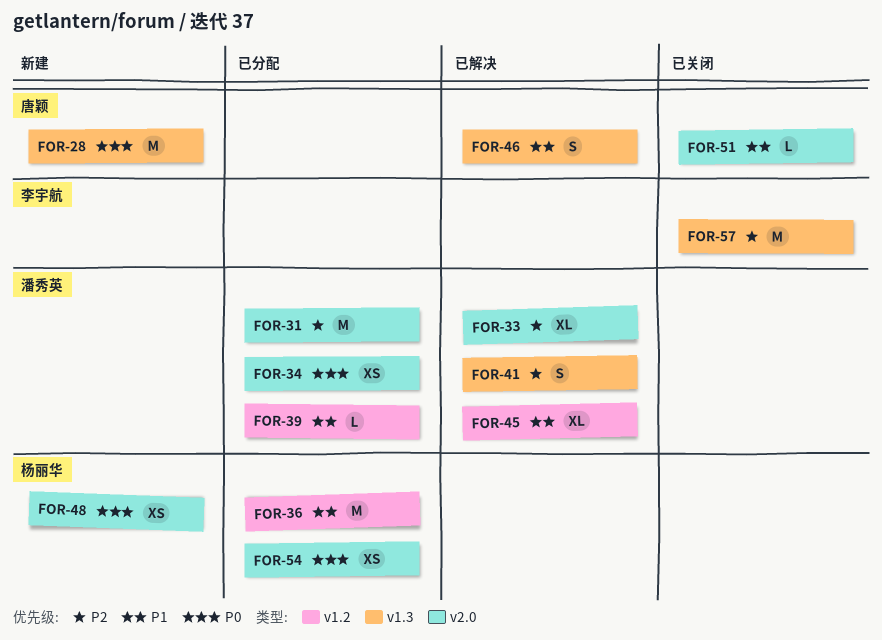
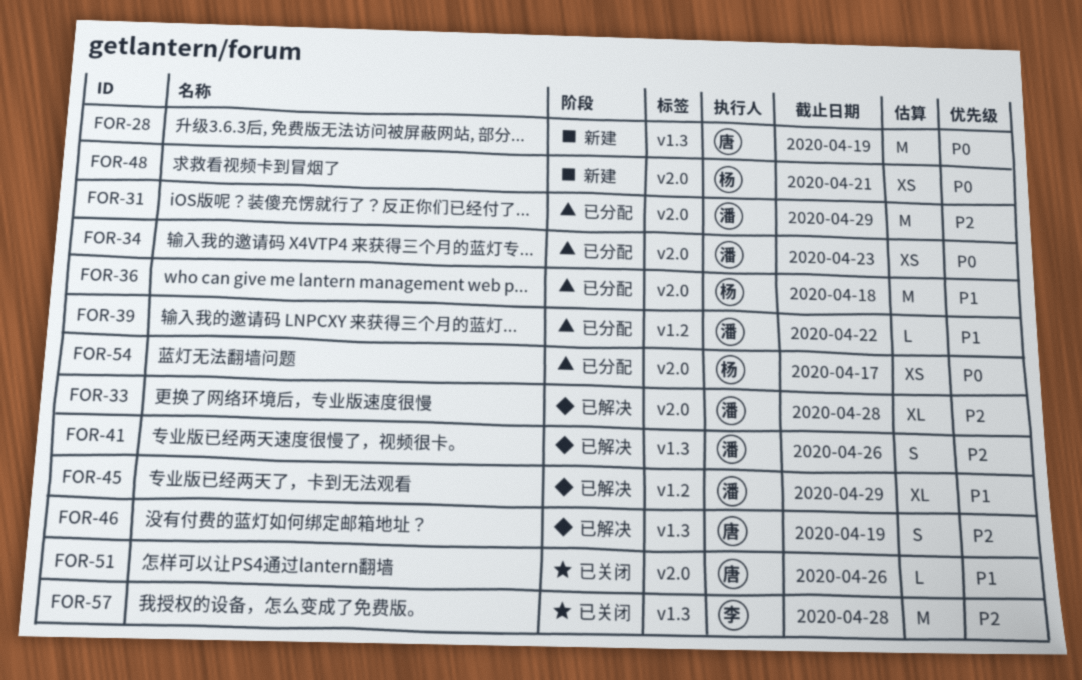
FOR-36, label: v1.2 -> v2.0
FOR-46, priority: P1 -> P2

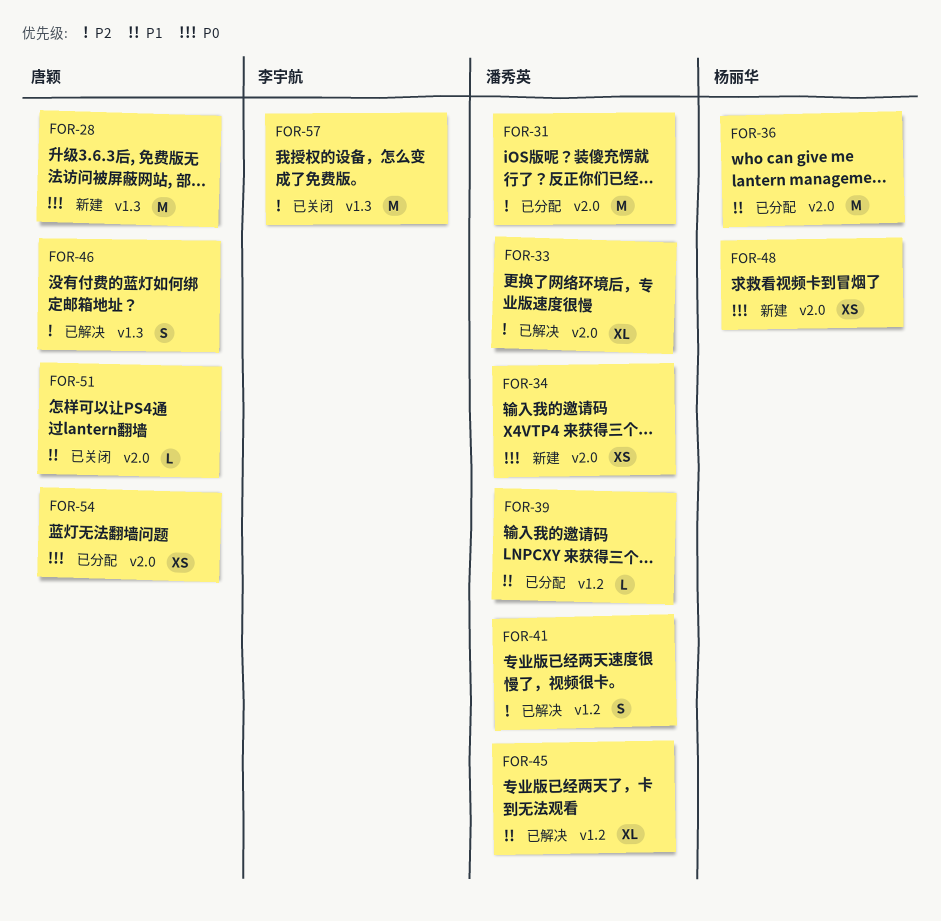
FOR-34, status: 已分配 -> 新建
FOR-41, label: v1.3 -> v1.2
FOR-54, owner: 杨丽华 -> 唐颖

